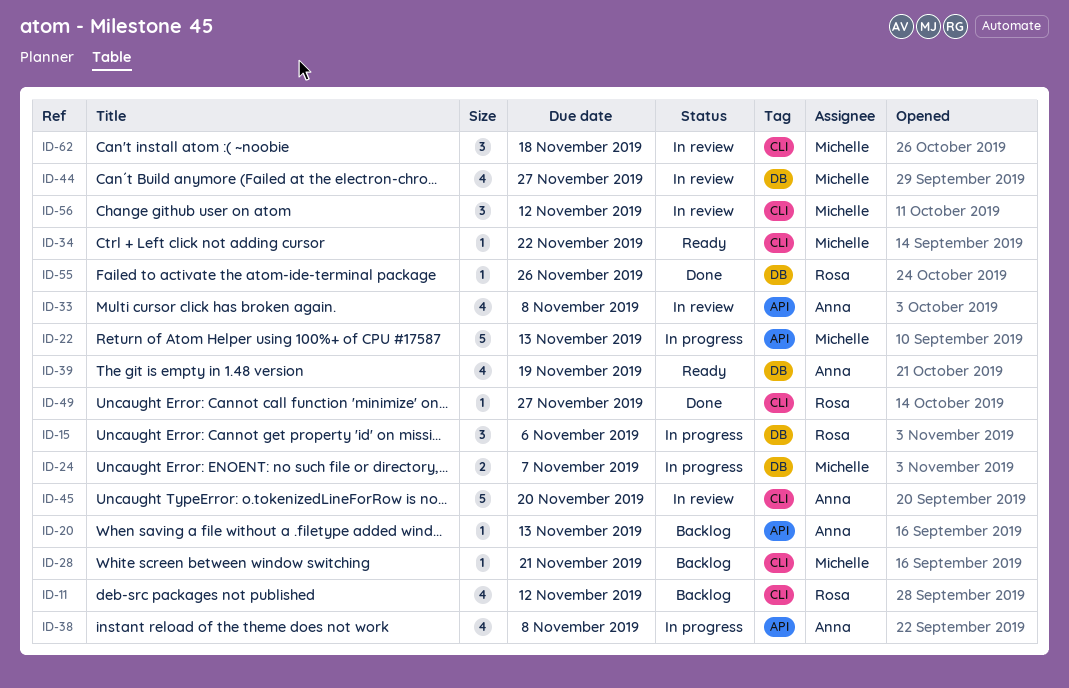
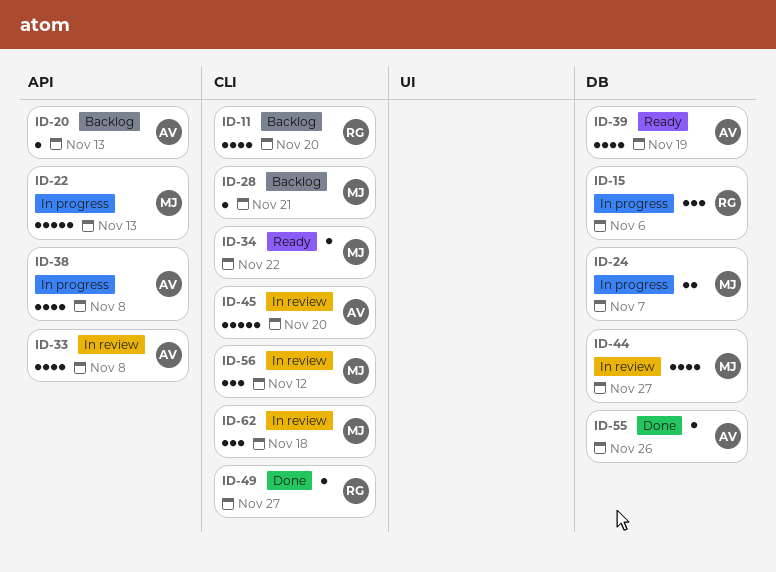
ID-11, due: Nov 12 -> Nov 20
ID-55, owner: Rosa -> Anna

